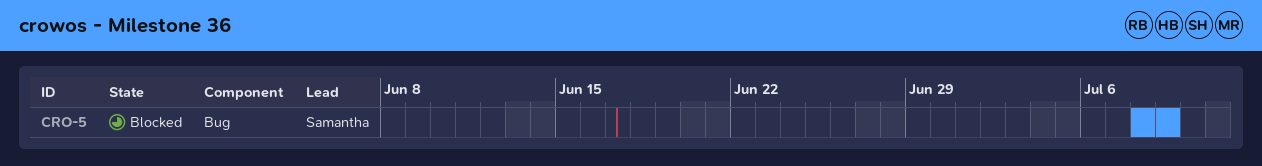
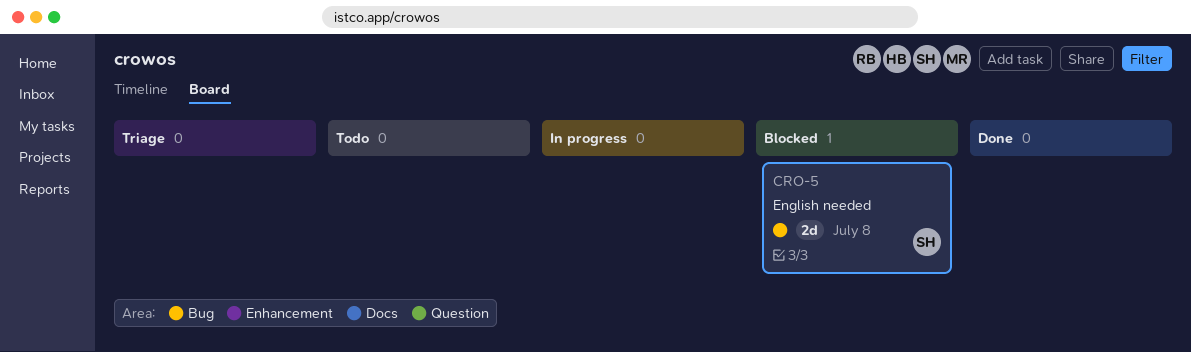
CRO-5, due: Jul 9 -> Jul 8

